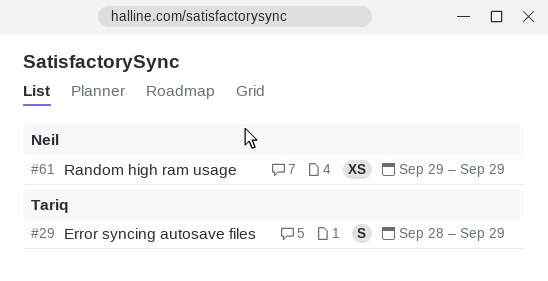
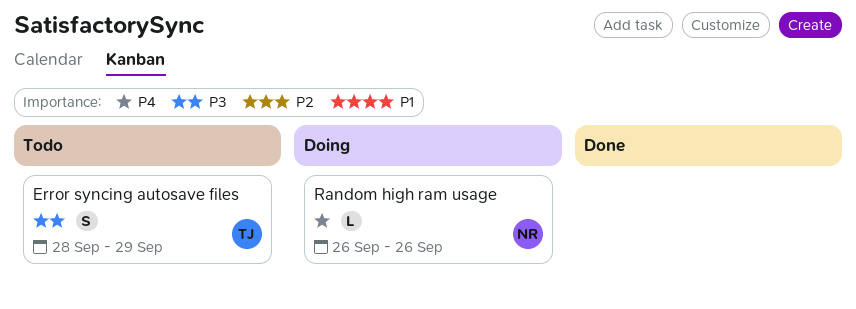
Random high ram usage, estimate: XS -> L
Random high ram usage, start: Sep 29 -> Sep 26
Random high ram usage, due: Sep 29 -> Sep 26

